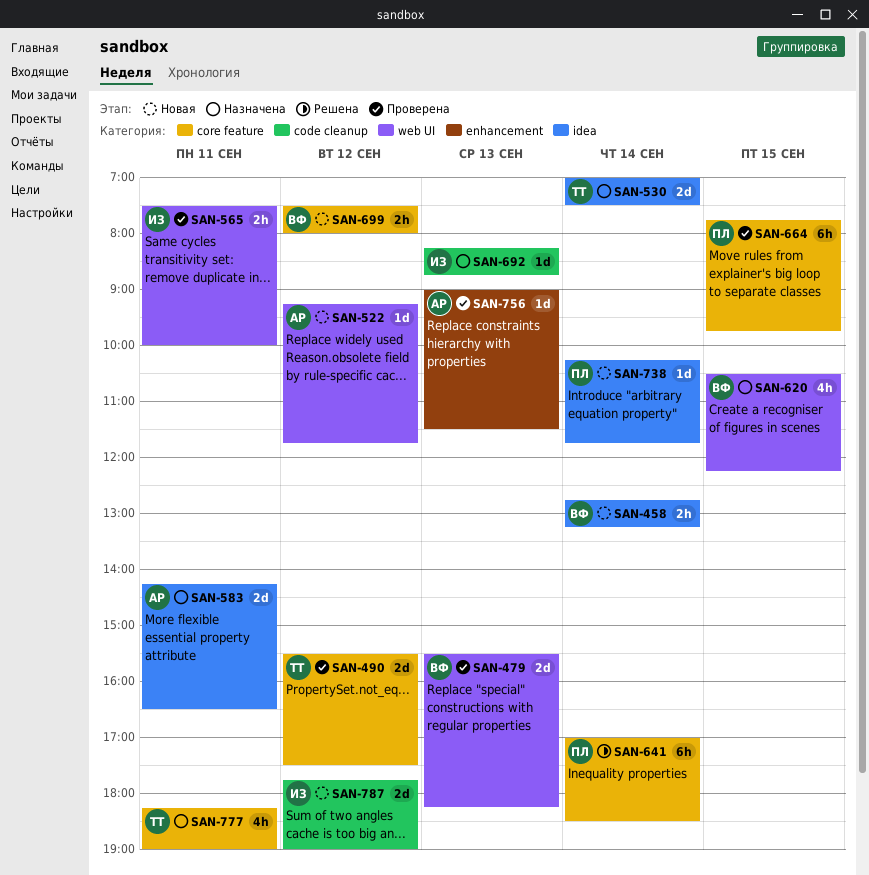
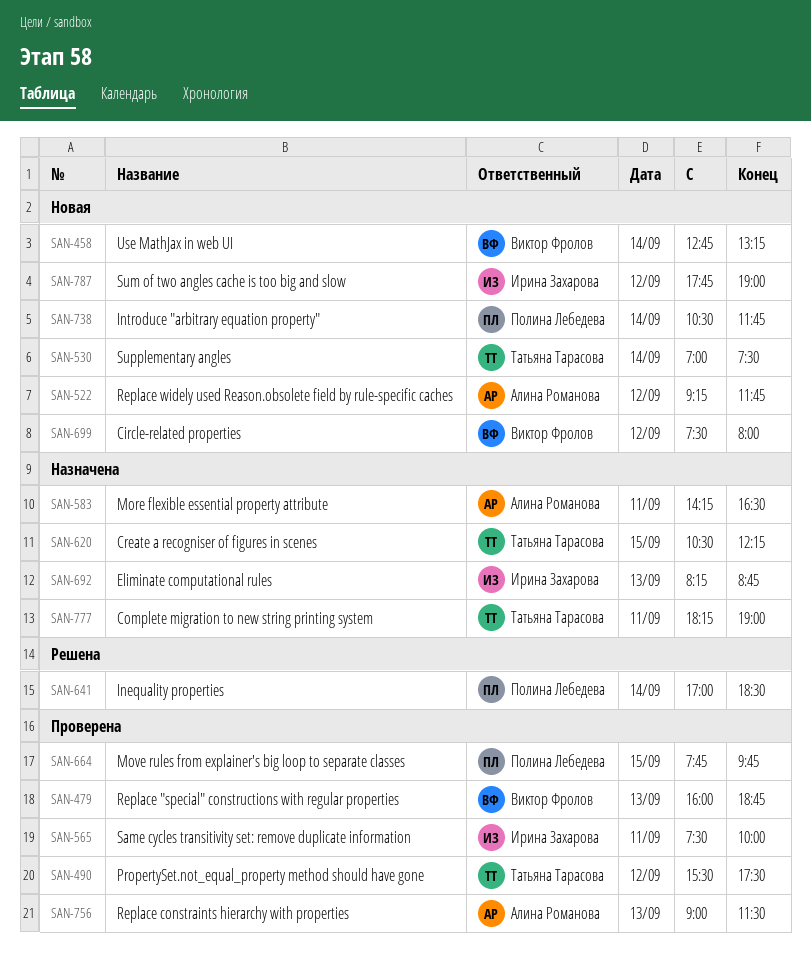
SAN-479, begins: 15:30 -> 16:00
SAN-479, ends: 18:15 -> 18:45
SAN-530, status: Назначена -> Новая
SAN-620, owner: Виктор Фролов -> Татьяна Тарасова
SAN-738, begins: 10:15 -> 10:30

